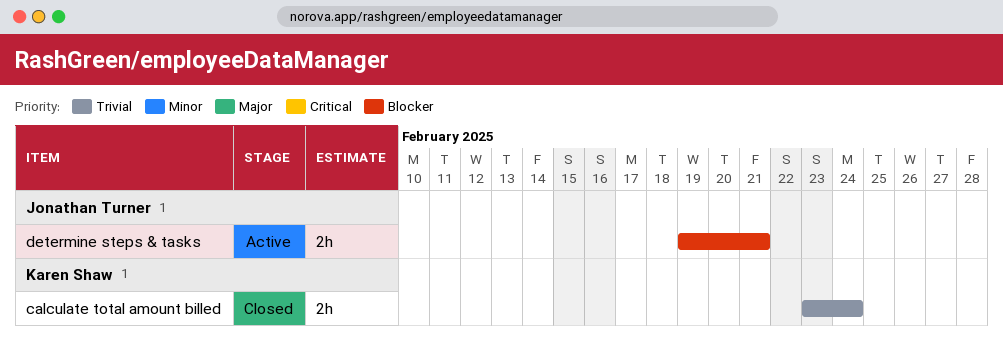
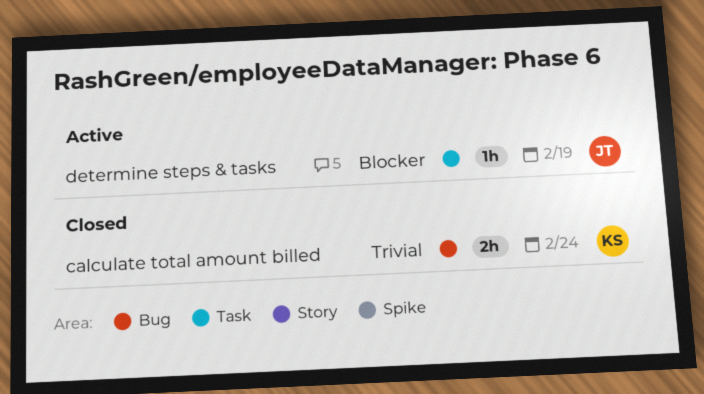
determine steps & tasks, estimate: 2h -> 1h
determine steps & tasks, due: Feb 21 -> Feb 19

